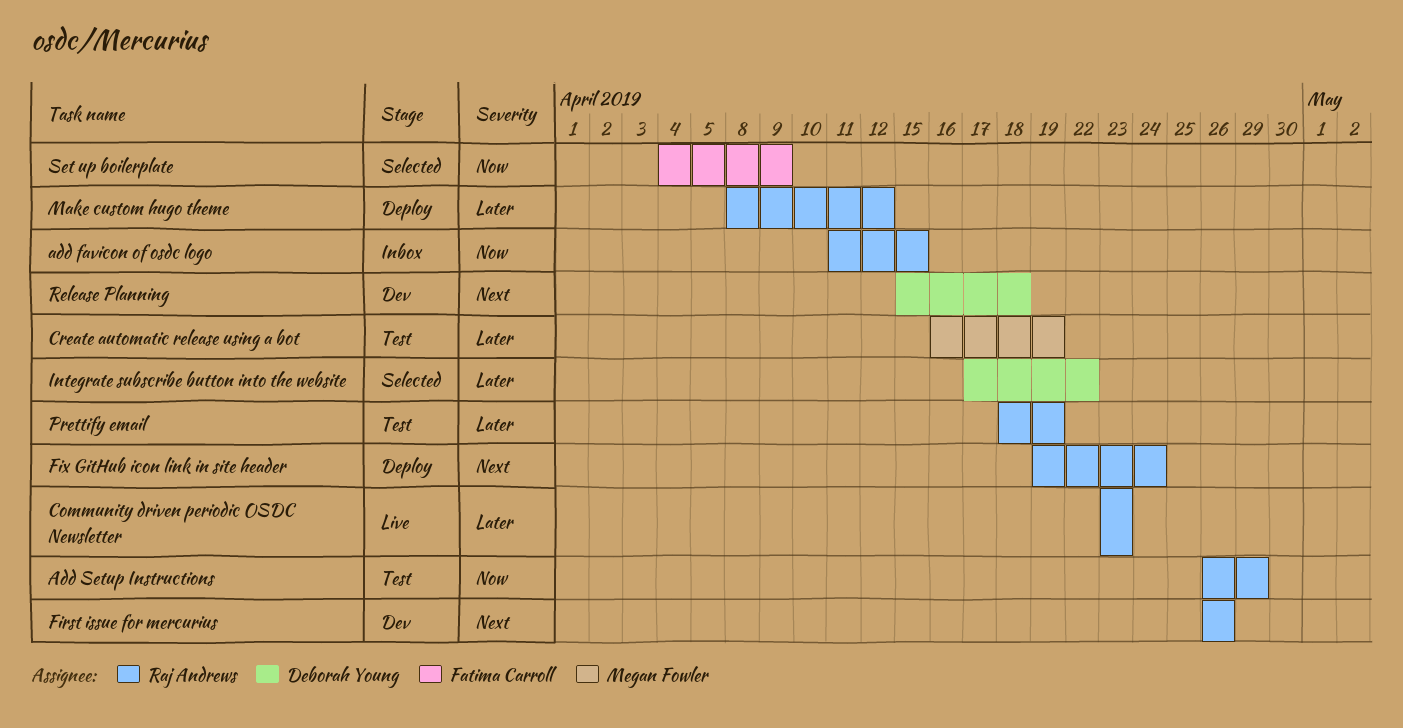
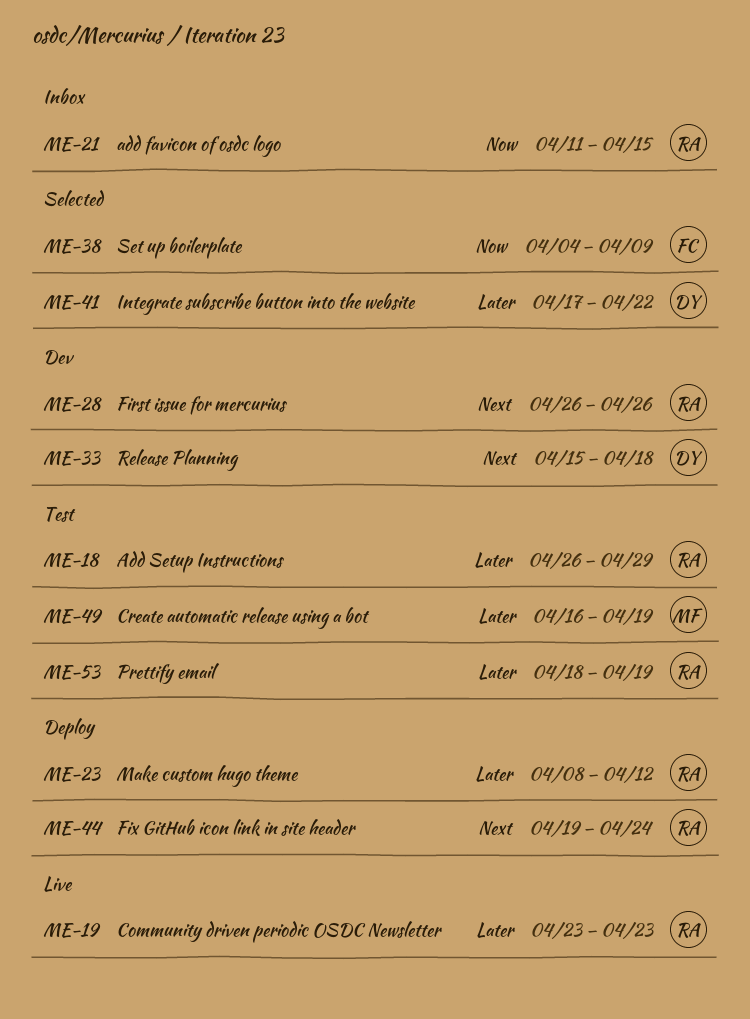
Add Setup Instructions, priority: Now -> Later

